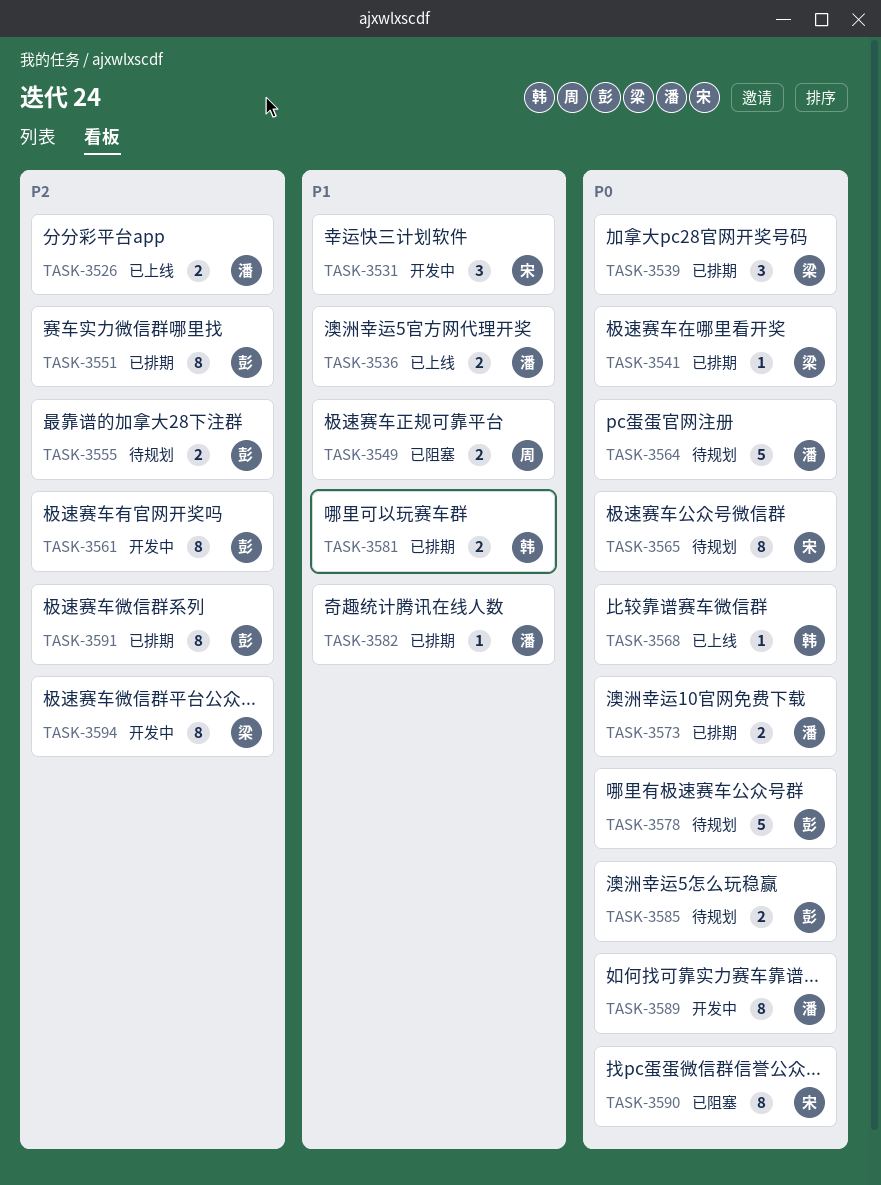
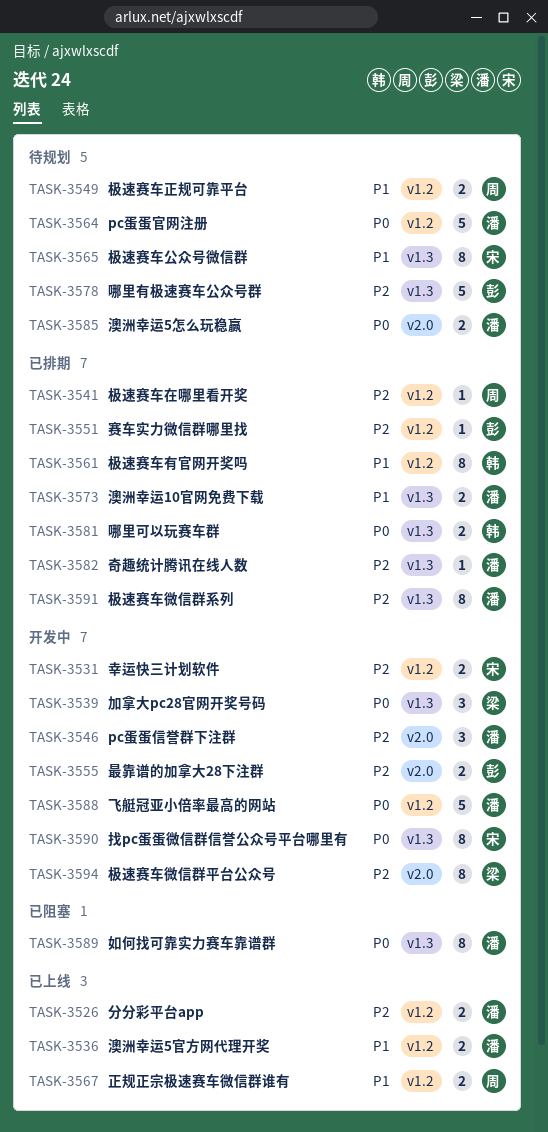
TASK-3531, priority: P1 -> P2
TASK-3531, estimate: 3 -> 2
TASK-3539, status: 已排期 -> 开发中
TASK-3541, owner: 梁 -> 周
TASK-3541, priority: P0 -> P2
TASK-3546: none -> present
TASK-3549, status: 已阻塞 -> 待规划
TASK-3551, estimate: 8 -> 1
TASK-3555, status: 待规划 -> 开发中
TASK-3561, status: 开发中 -> 已排期
TASK-3561, owner: 彭 -> 韩
TASK-3561, priority: P2 -> P1
TASK-3565, priority: P0 -> P1
TASK-3567: none -> present
TASK-3568: present -> none
TASK-3573, priority: P0 -> P1
TASK-3578, priority: P0 -> P2
TASK-3581, priority: P1 -> P0
TASK-3582, priority: P1 -> P2
TASK-3585, owner: 彭 -> 潘
TASK-3588: none -> present
TASK-3589, status: 开发中 -> 已阻塞
TASK-3590, status: 已阻塞 -> 开发中
TASK-3591, owner: 彭 -> 潘

